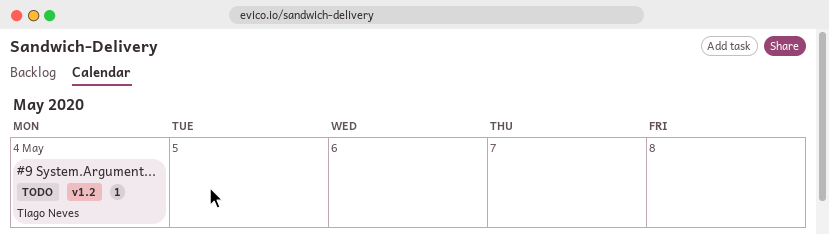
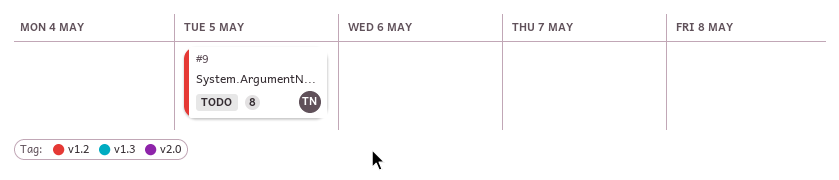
#9, estimate: 1 -> 8
#9, due: May 4 -> May 5

